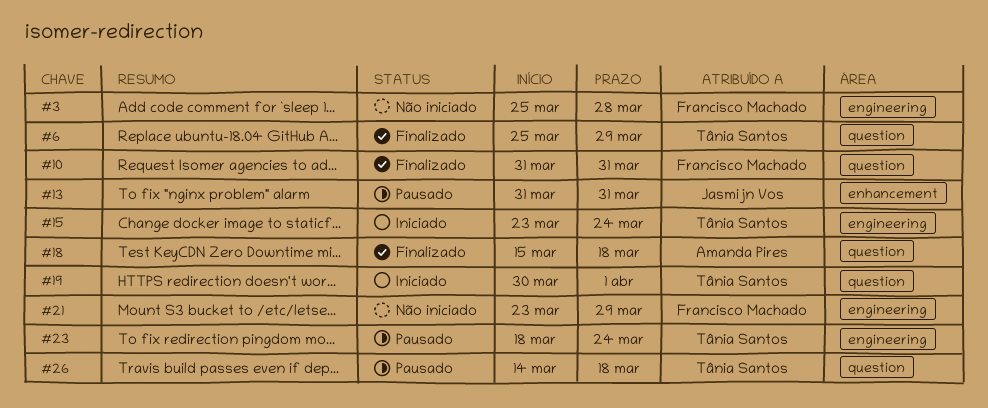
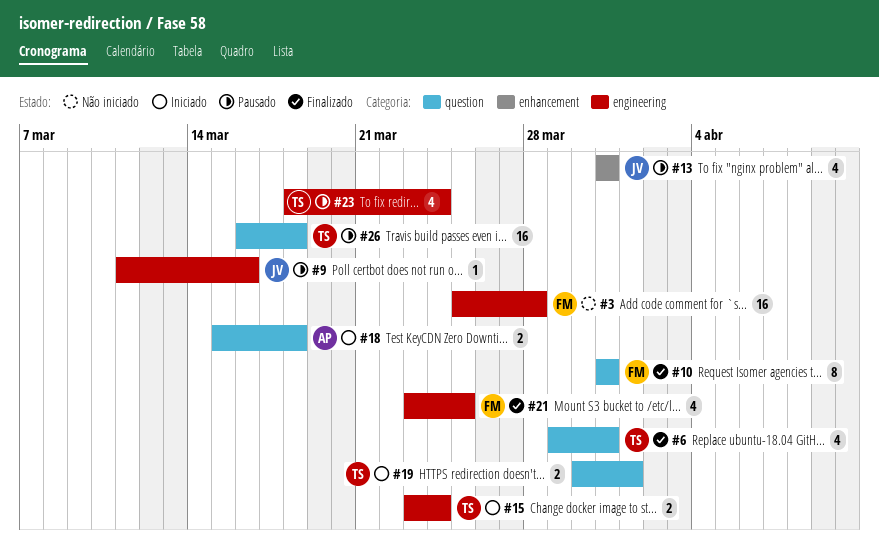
#6, start: Mar 25 -> Mar 29
#6, due: Mar 29 -> Mar 31
#9: none -> present
#18, status: Finalizado -> Iniciado
#21, status: Não iniciado -> Finalizado
#21, due: Mar 29 -> Mar 25
#26, start: Mar 14 -> Mar 16

